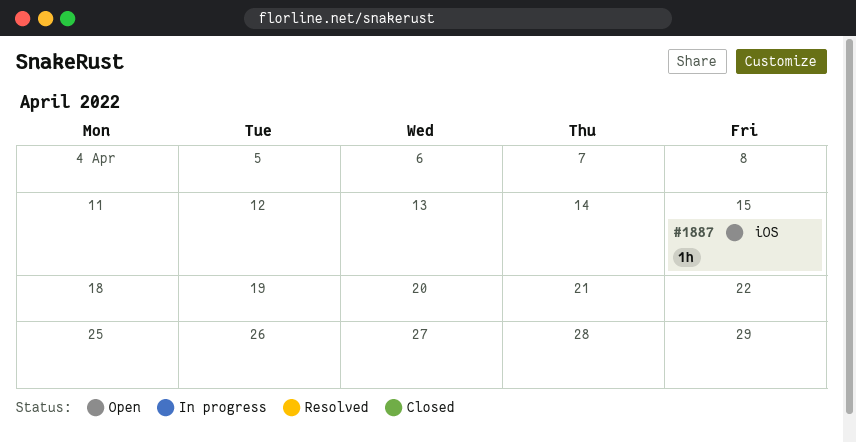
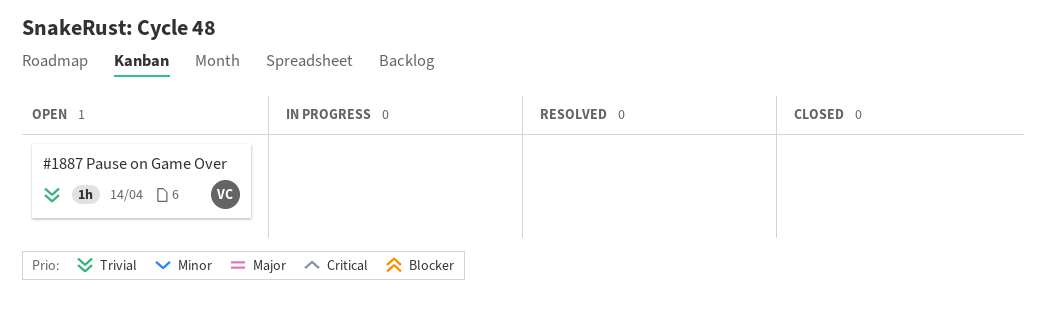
#1887, due: Apr 15 -> Apr 14

